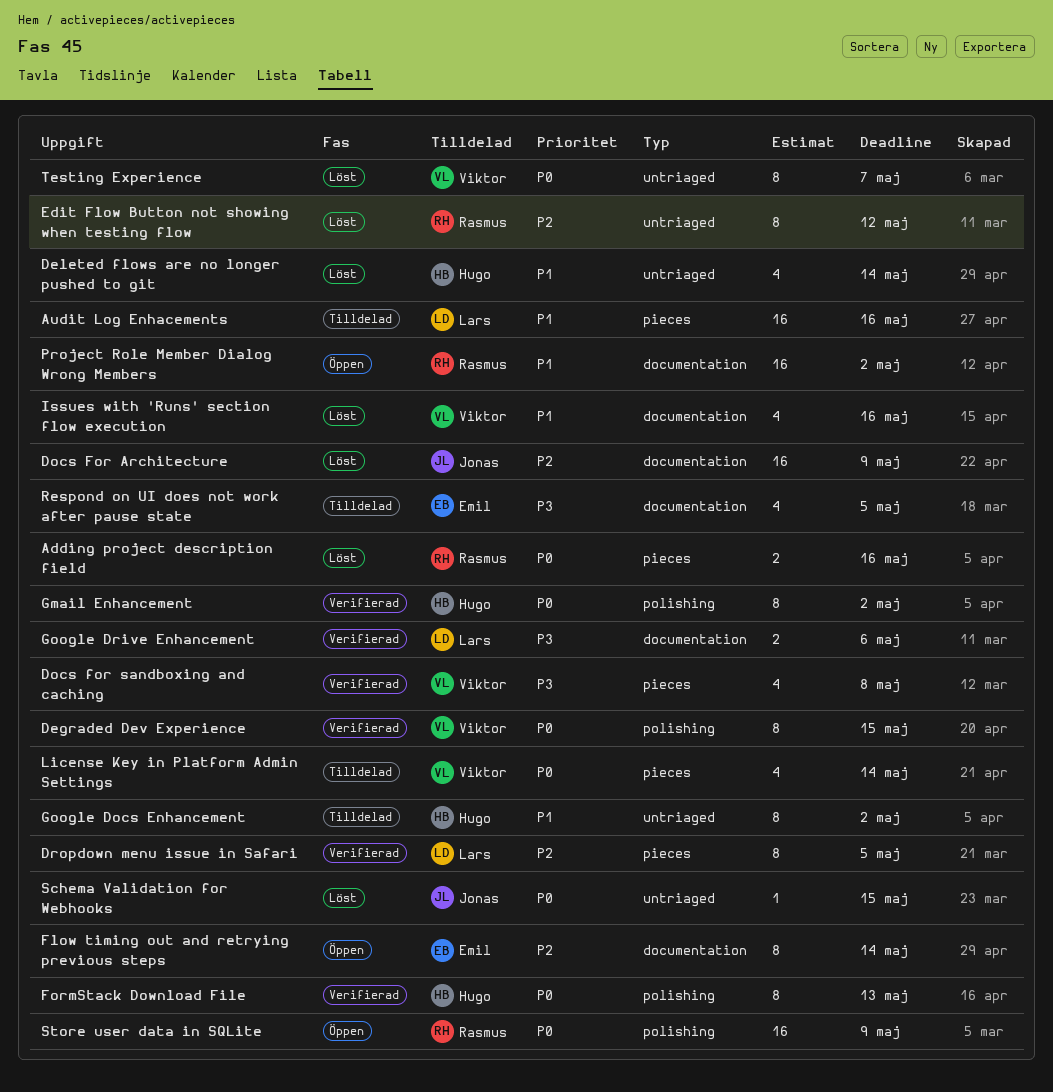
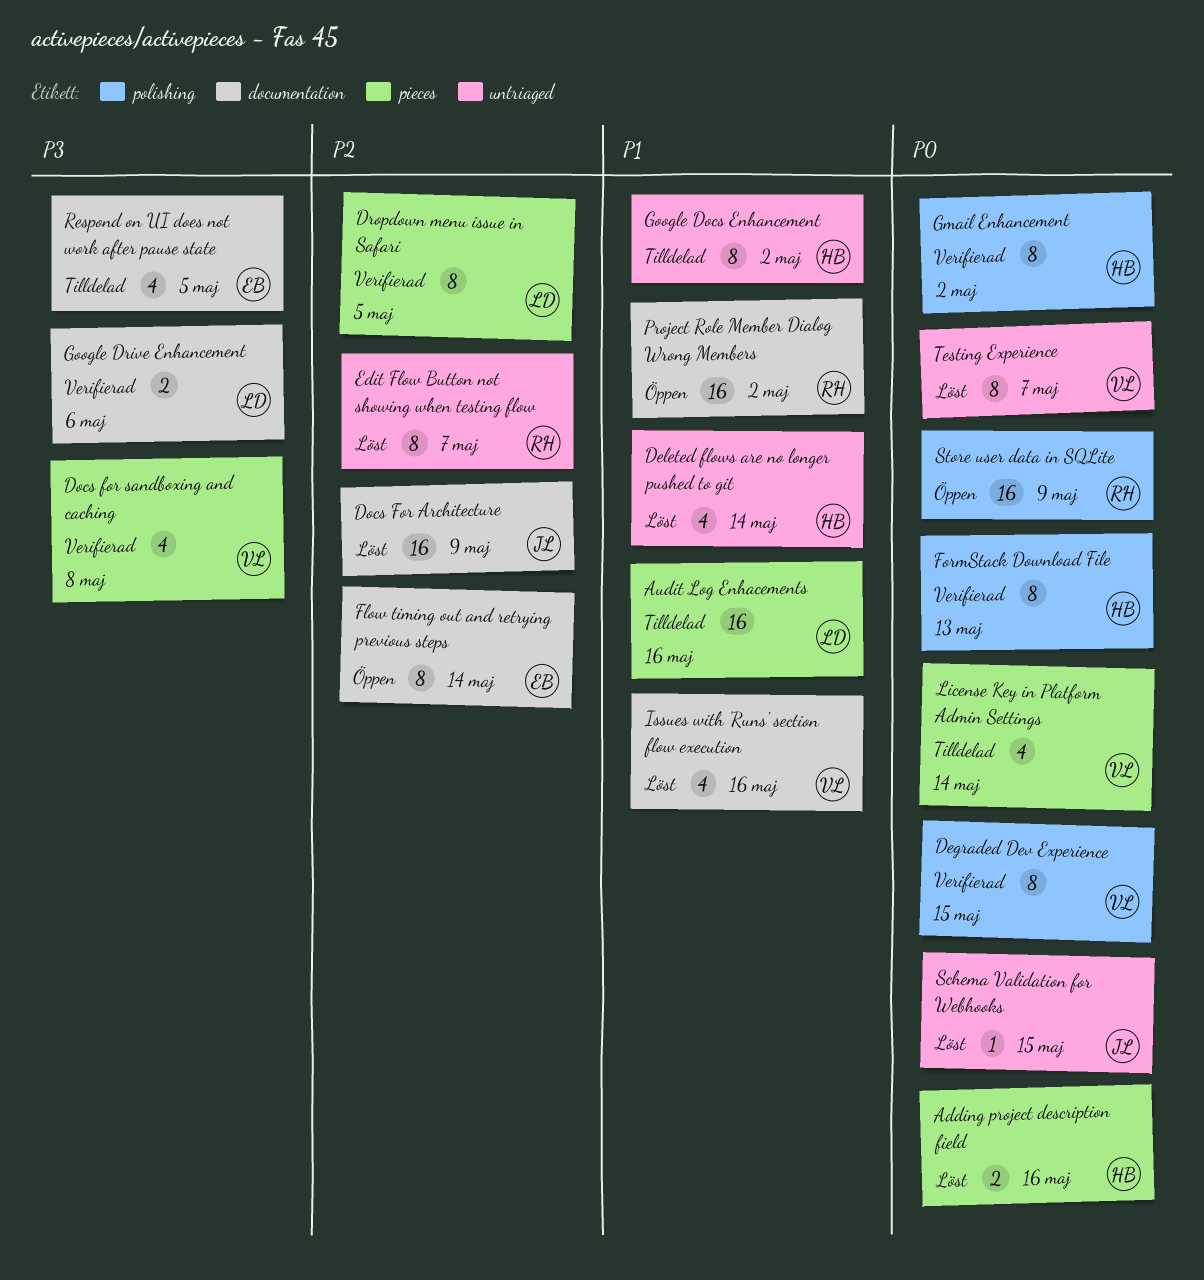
Adding project description field, owner: Rasmus -> Hugo
Edit Flow Button not showing when testing flow, due: May 12 -> May 7

